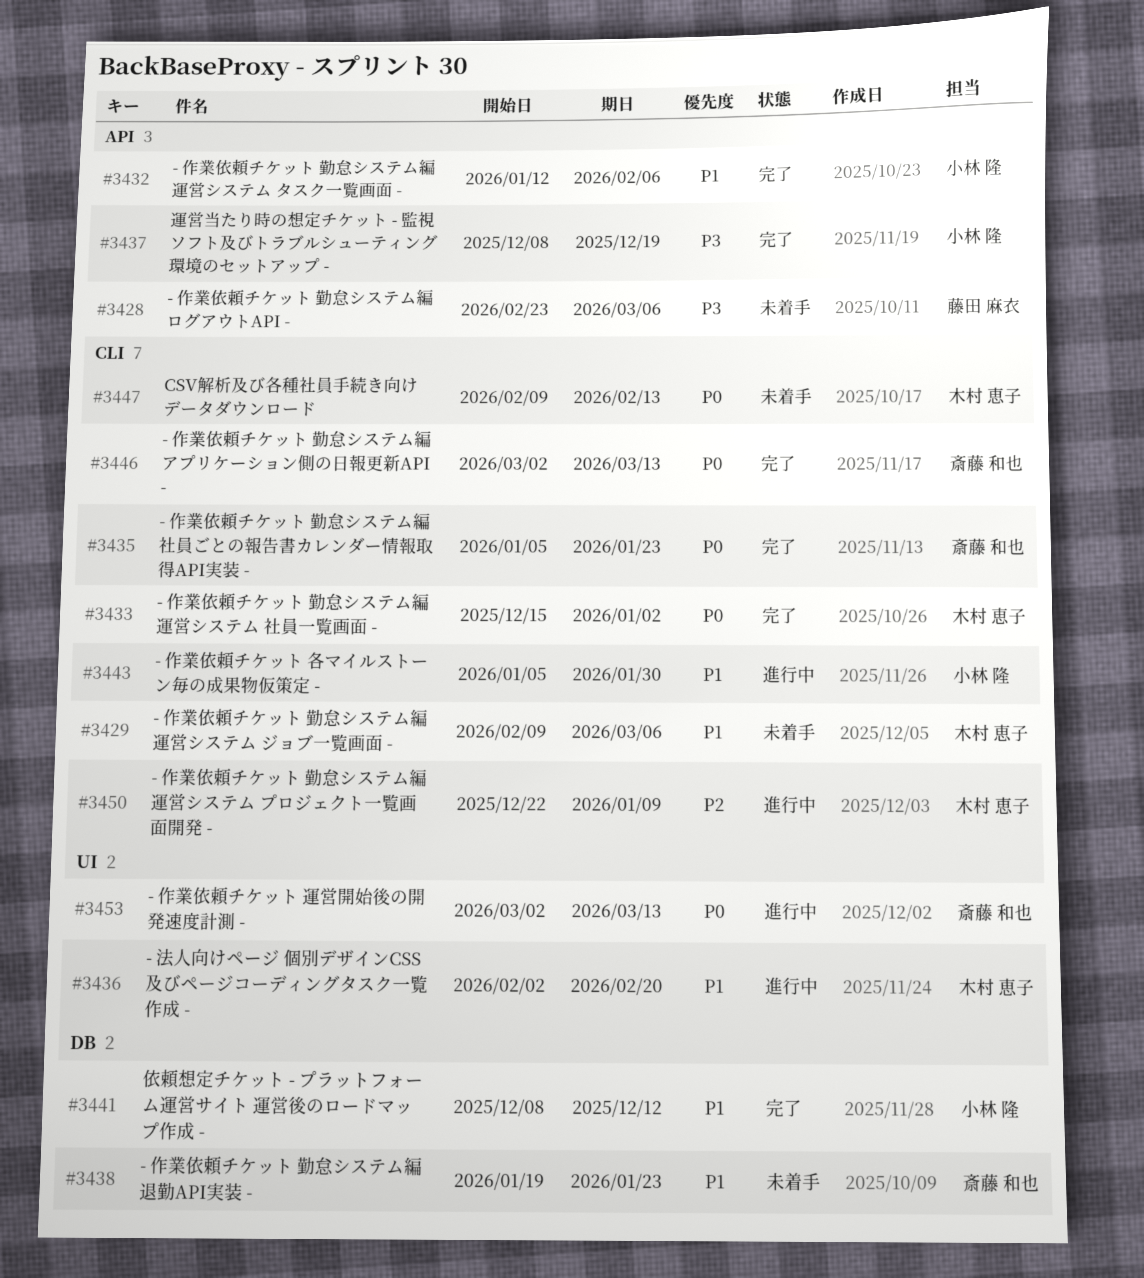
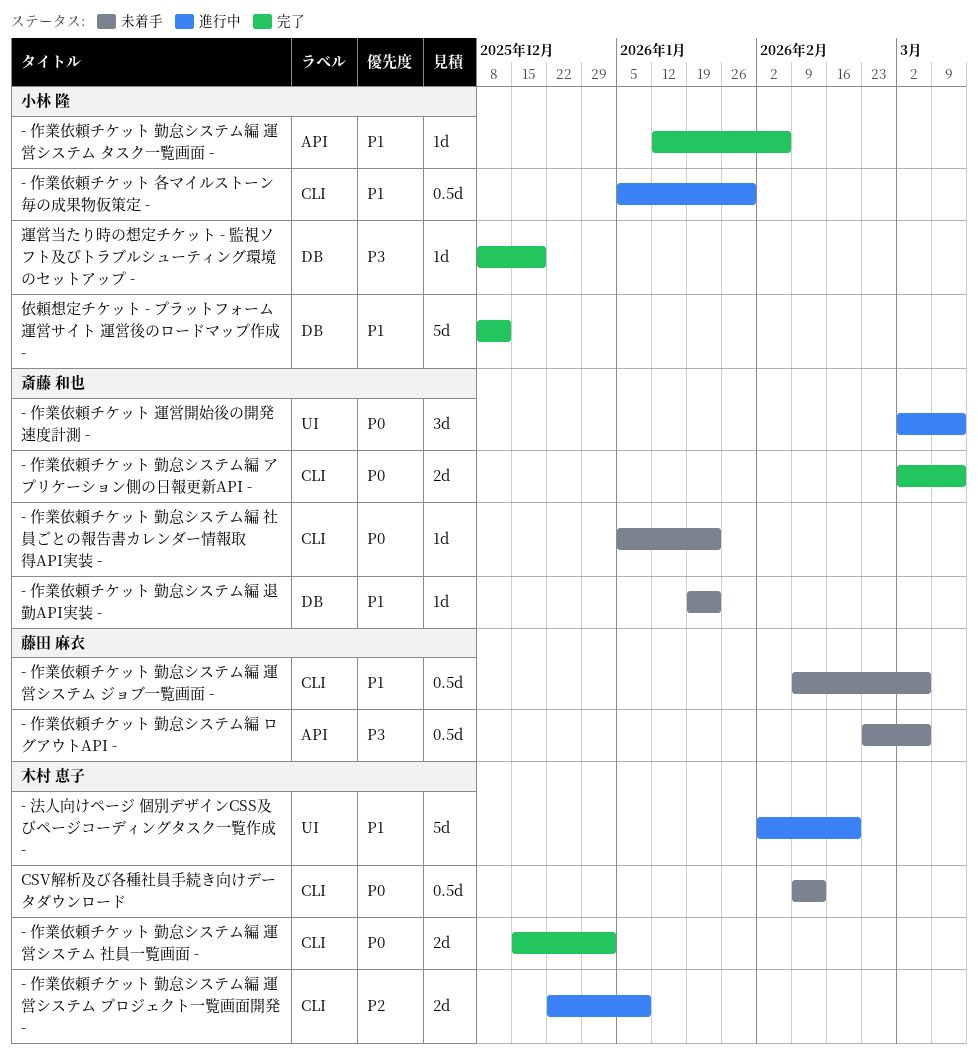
- 作業依頼チケット 勤怠システム編 社員ごとの報告書カレンダー情報取得API実装 -, status: 完了 -> 未着手
- 作業依頼チケット 勤怠システム編 運営システム ジョブ一覧画面 -, owner: 木村 恵子 -> 藤田 麻衣
運営当たり時の想定チケット - 監視ソフト及びトラブルシューティング環境のセットアップ -, label: API -> DB

